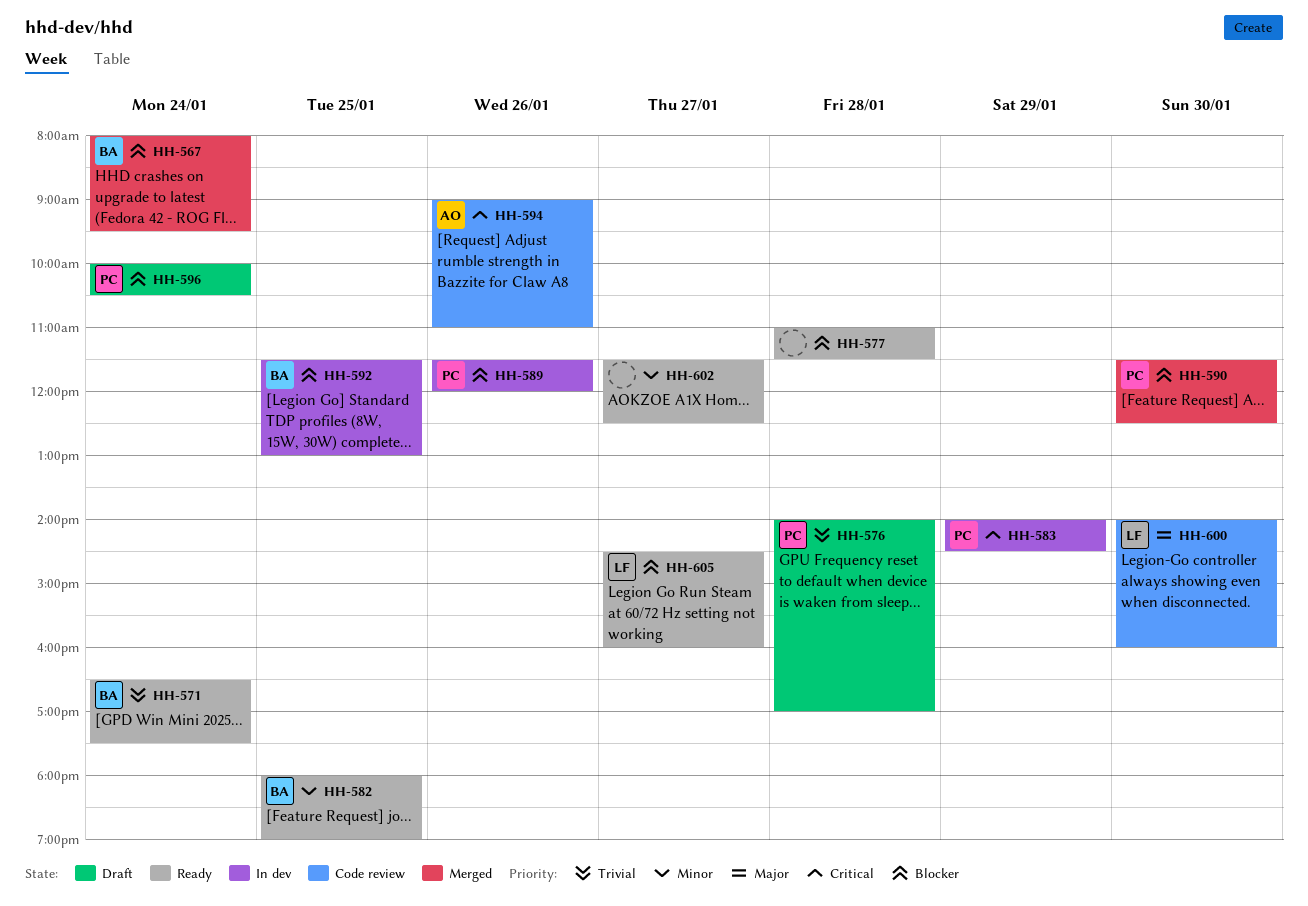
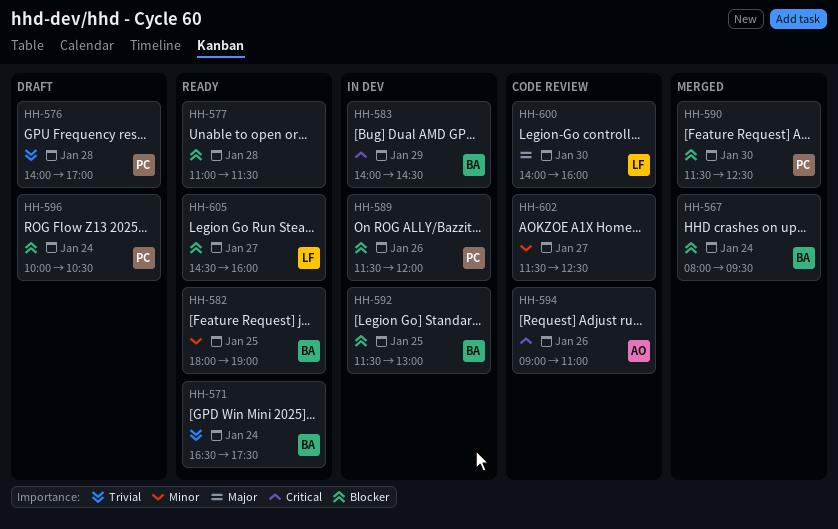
HH-583, owner: PC -> BA
HH-602, status: Ready -> Code review

